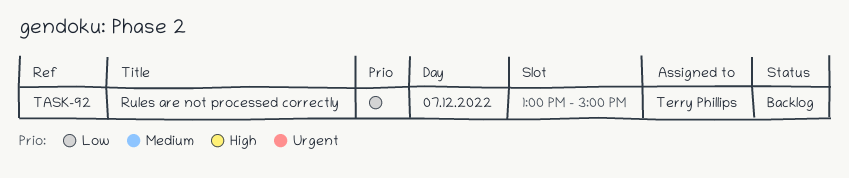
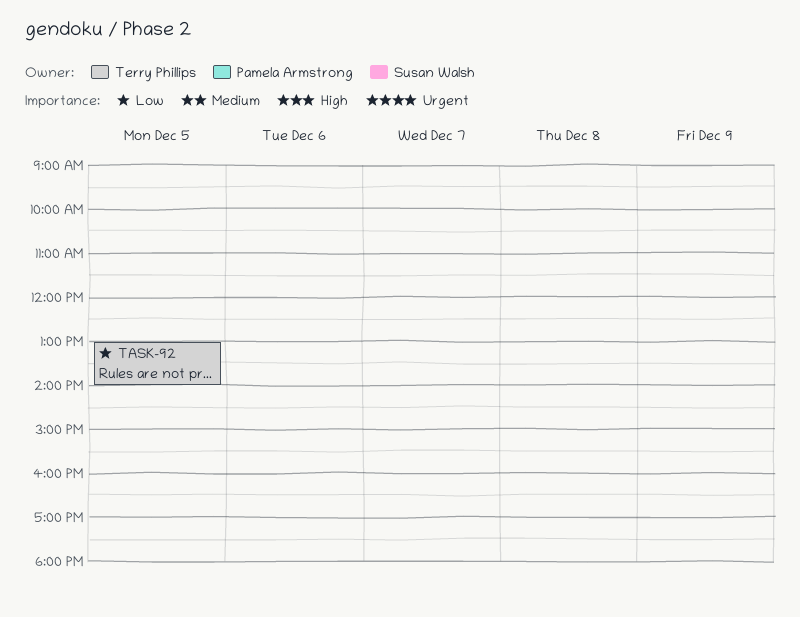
TASK-92, day: Dec 7 -> Dec 5
TASK-92, ends: 15:00 -> 14:00

